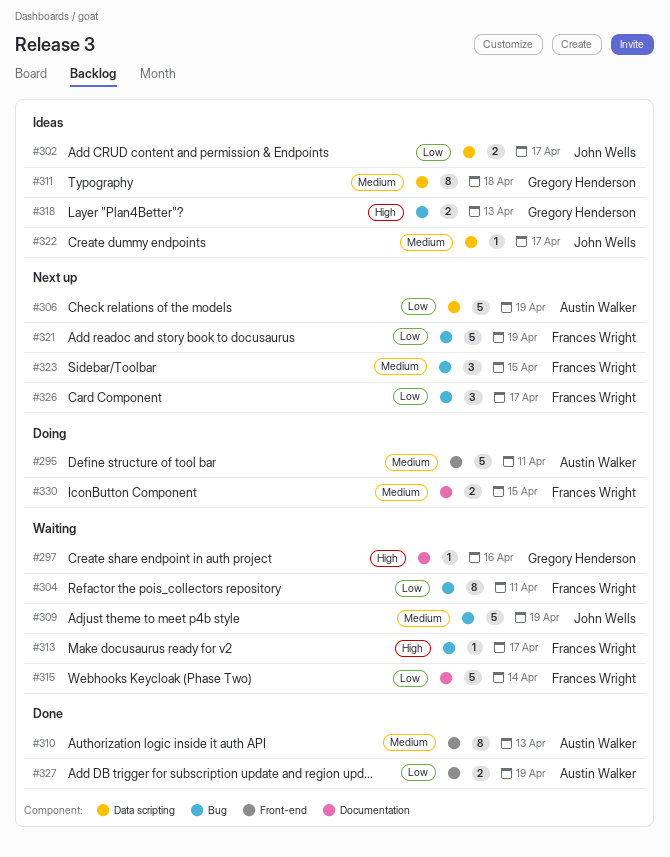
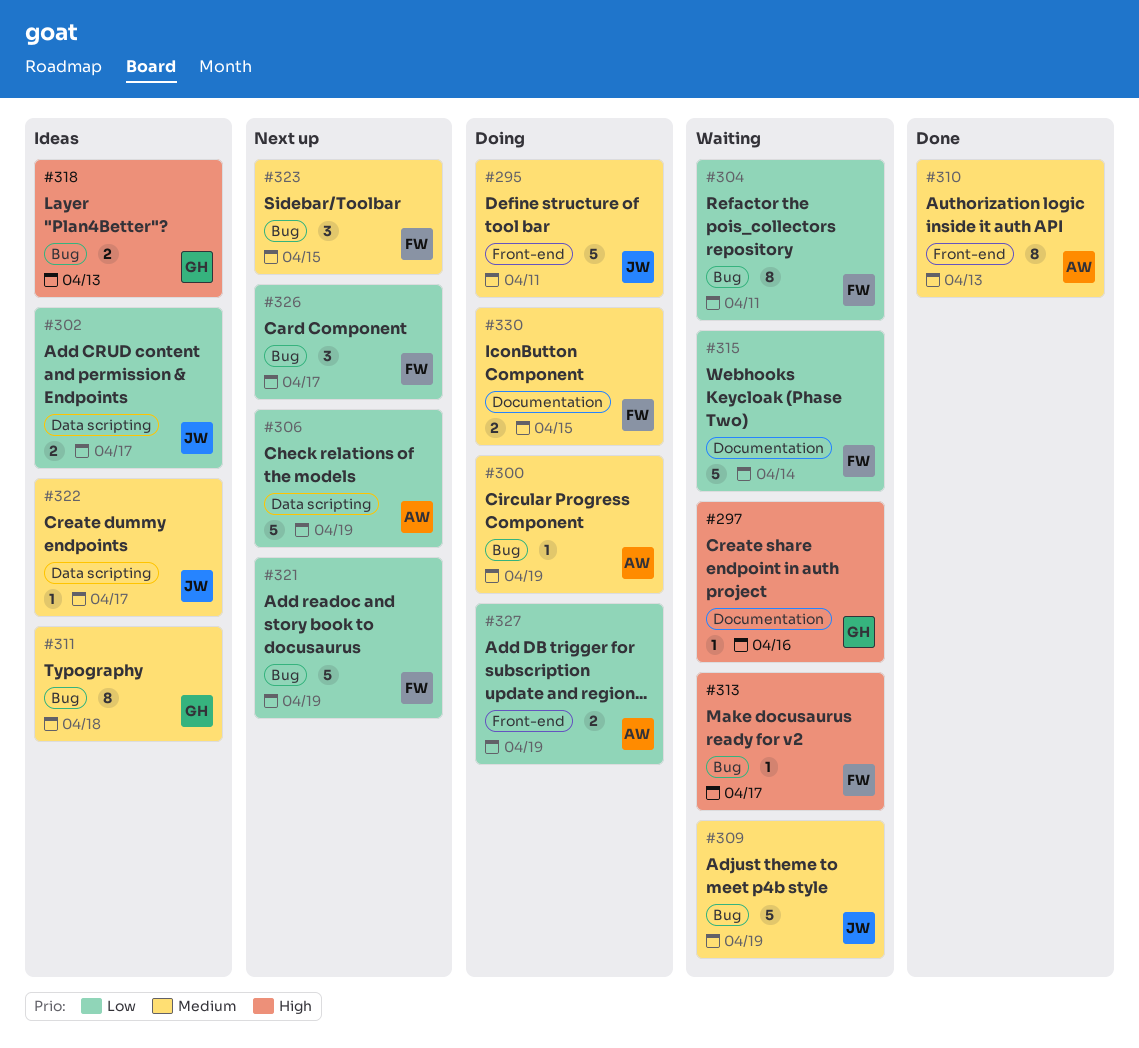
#295, owner: Austin Walker -> John Wells
#300: none -> present
#311, label: Data scripting -> Bug
#327, status: Done -> Doing

